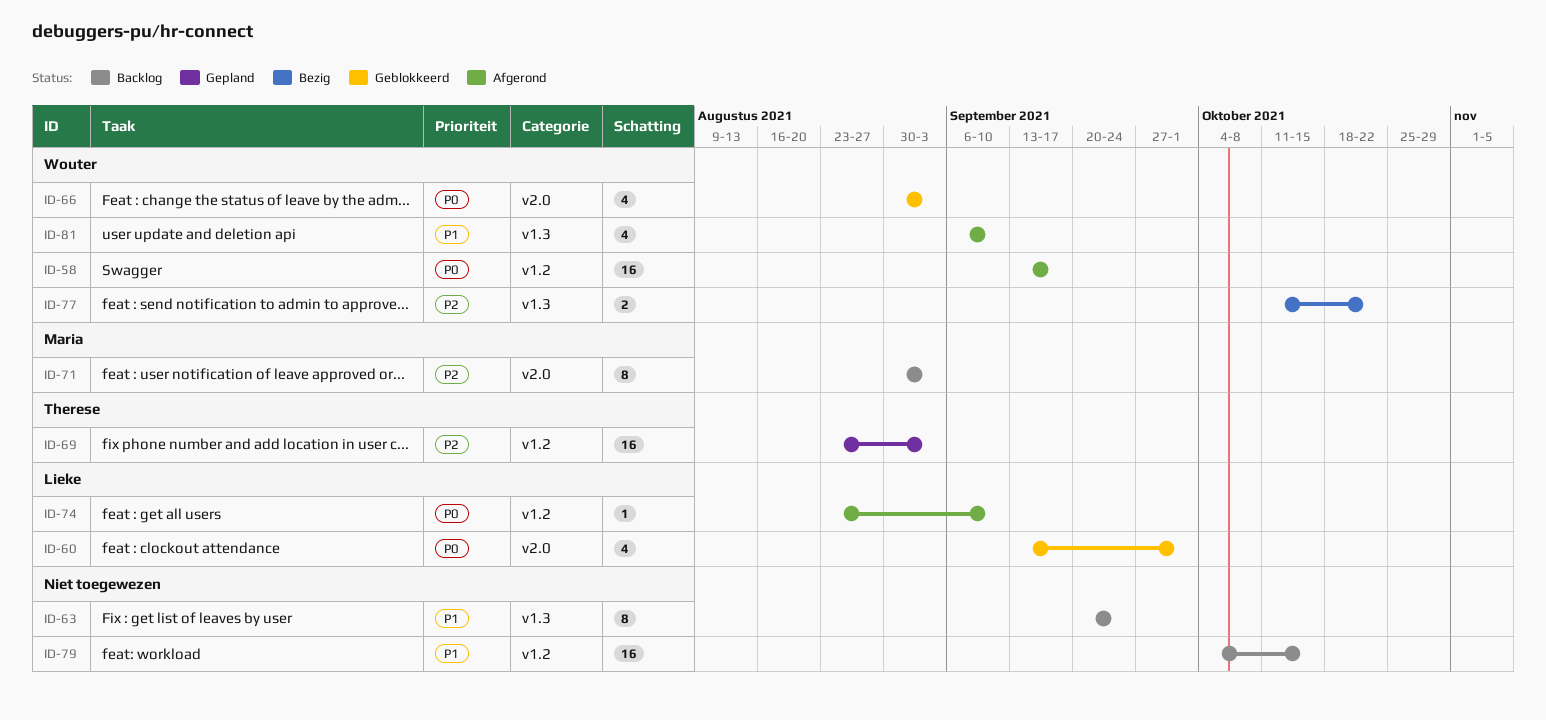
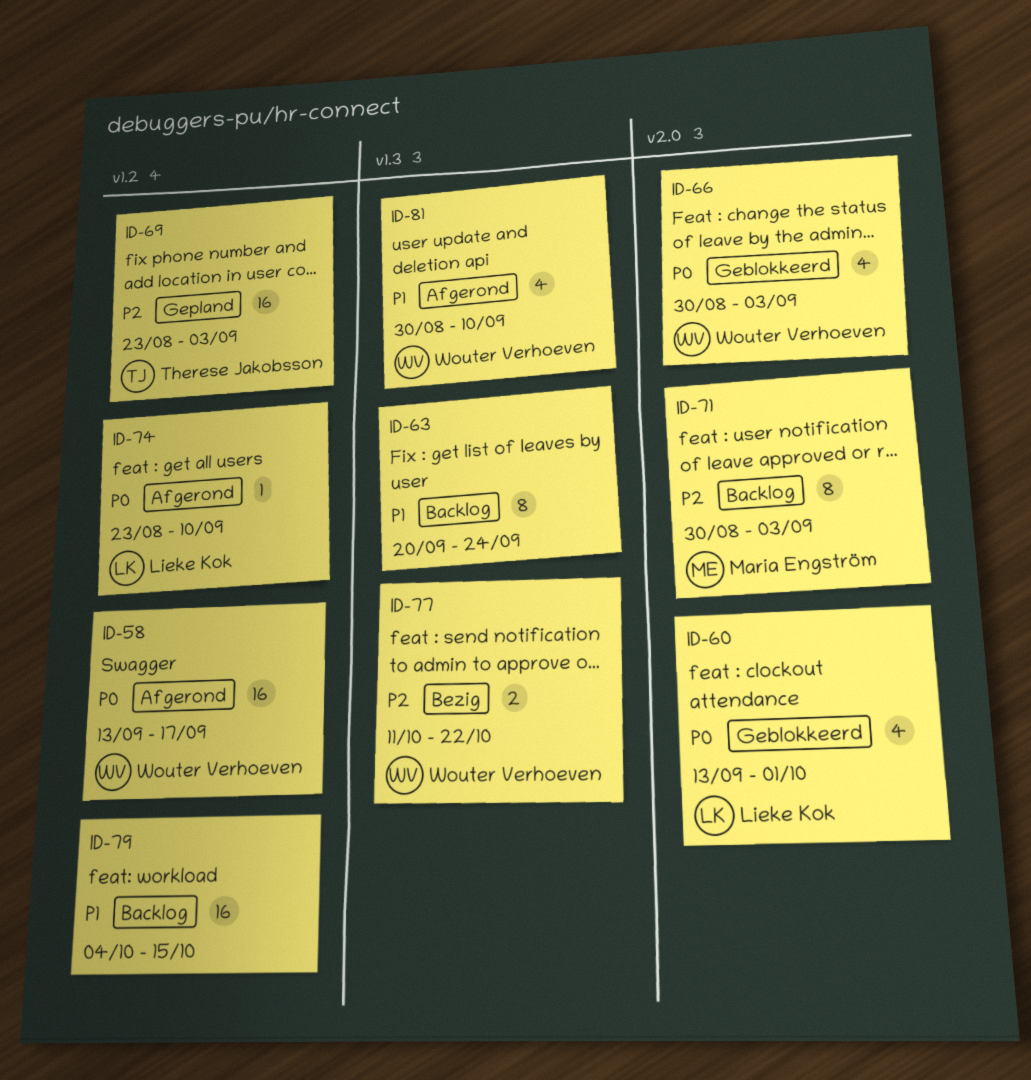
ID-81, start: Sep 6 -> Aug 30

